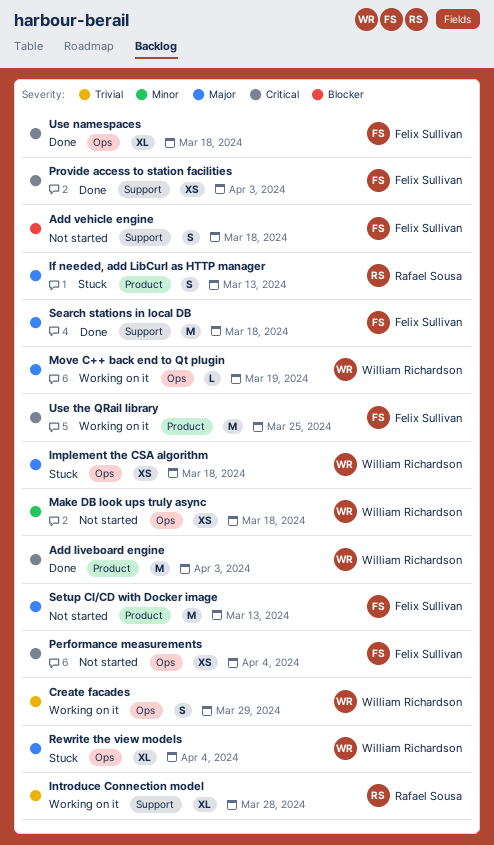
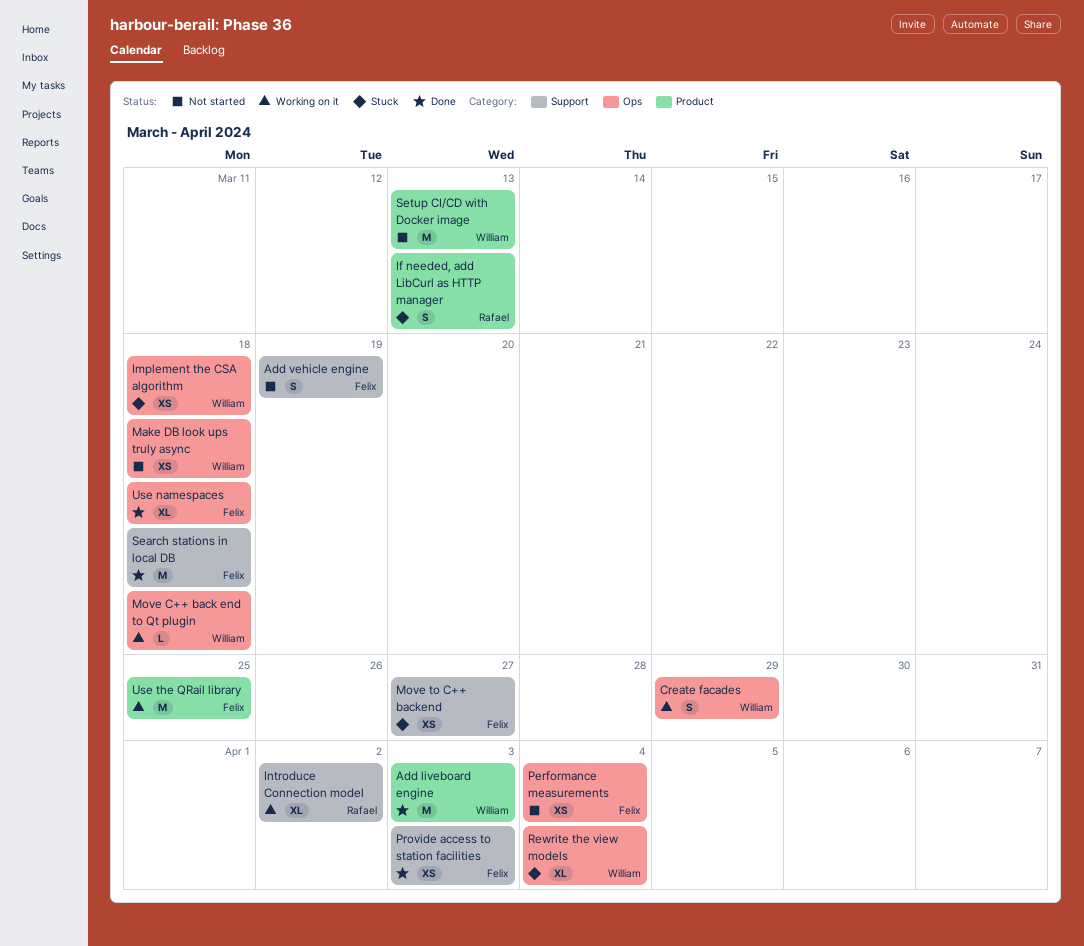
Add vehicle engine, due: Mar 18 -> Mar 19
Introduce Connection model, due: Mar 28 -> Apr 2
Move C++ back end to Qt plugin, due: Mar 19 -> Mar 18
Move to C++ backend: none -> present
Setup CI/CD with Docker image, owner: Felix Sullivan -> William Richardson

